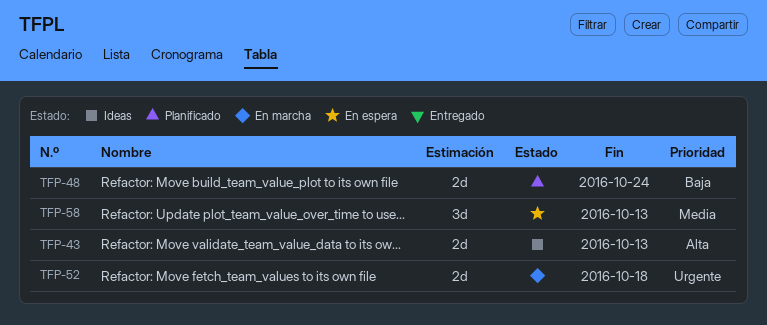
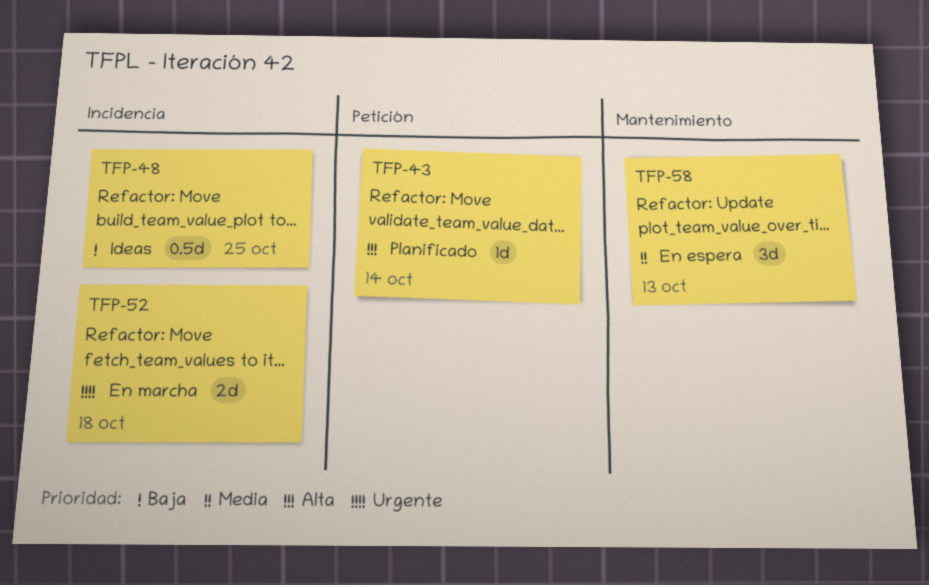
TFP-43, status: Ideas -> Planificado
TFP-43, estimate: 2d -> 1d
TFP-43, due: Oct 13 -> Oct 14
TFP-48, status: Planificado -> Ideas
TFP-48, estimate: 2d -> 0.5d
TFP-48, due: Oct 24 -> Oct 25

